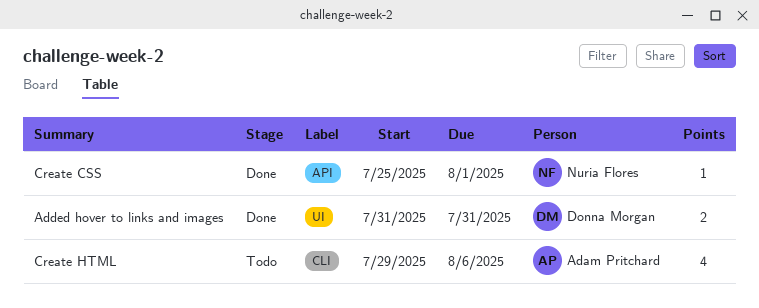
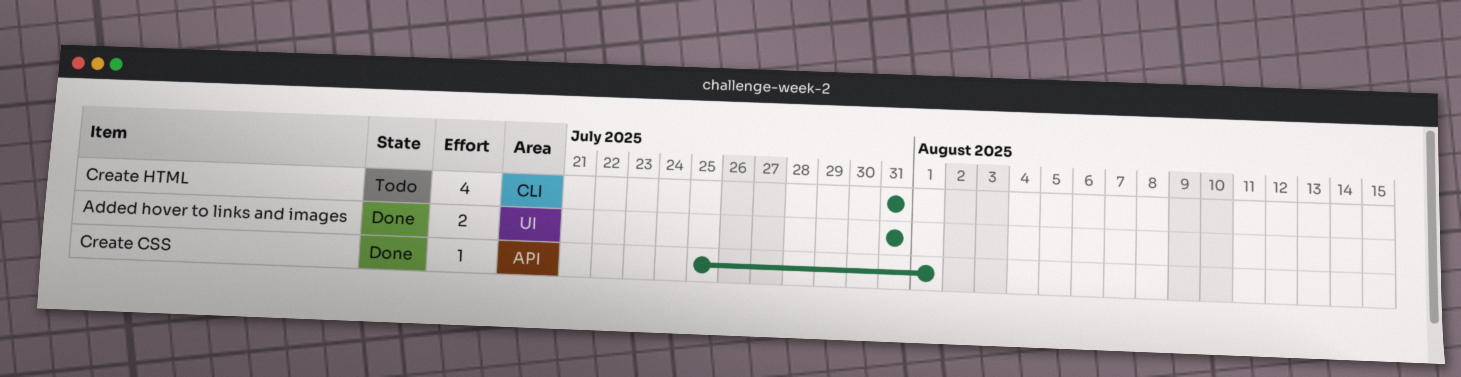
Create HTML, start: Jul 29 -> Jul 31
Create HTML, due: Aug 6 -> Jul 31

